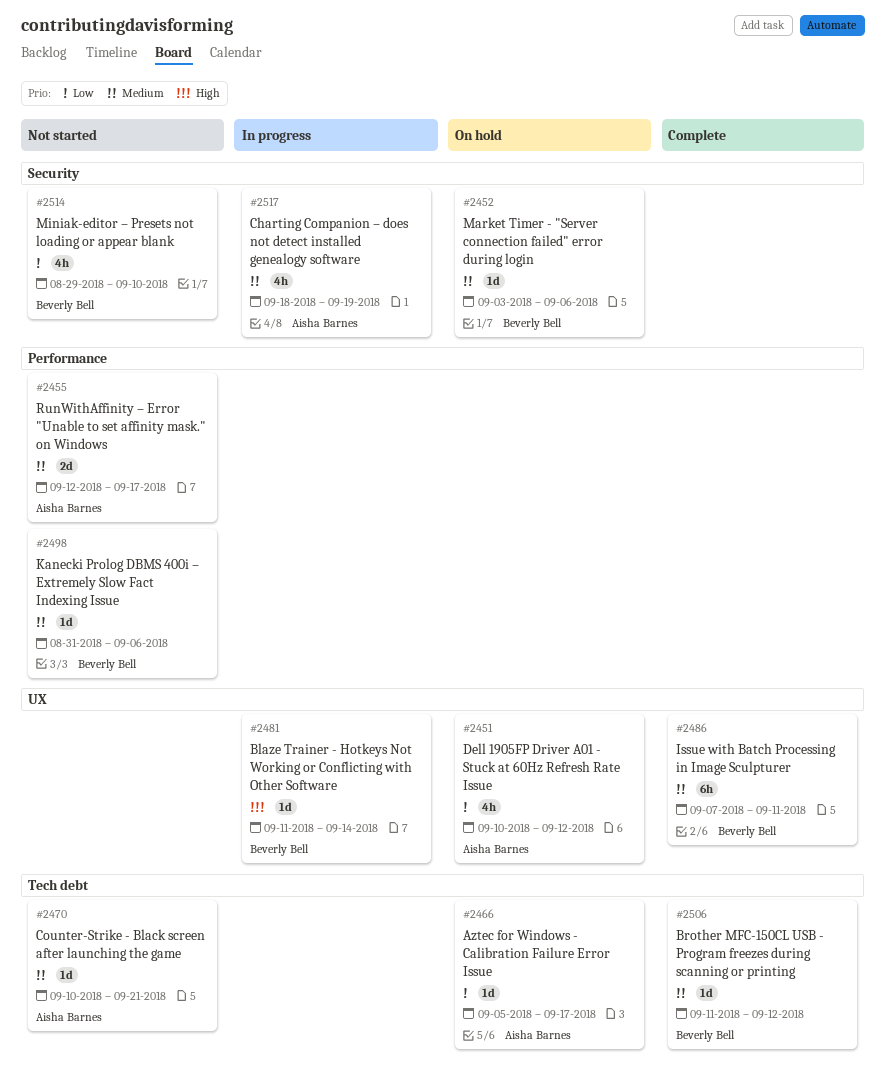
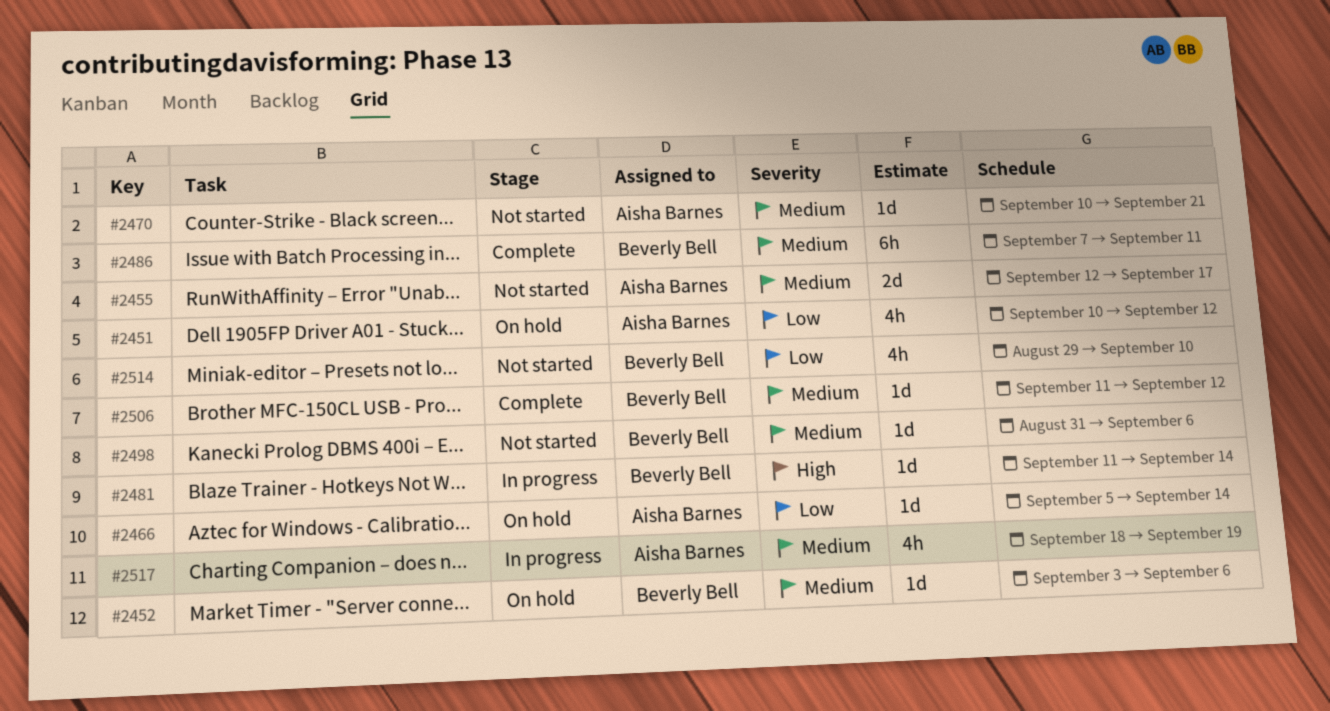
#2466, due: Sep 17 -> Sep 14

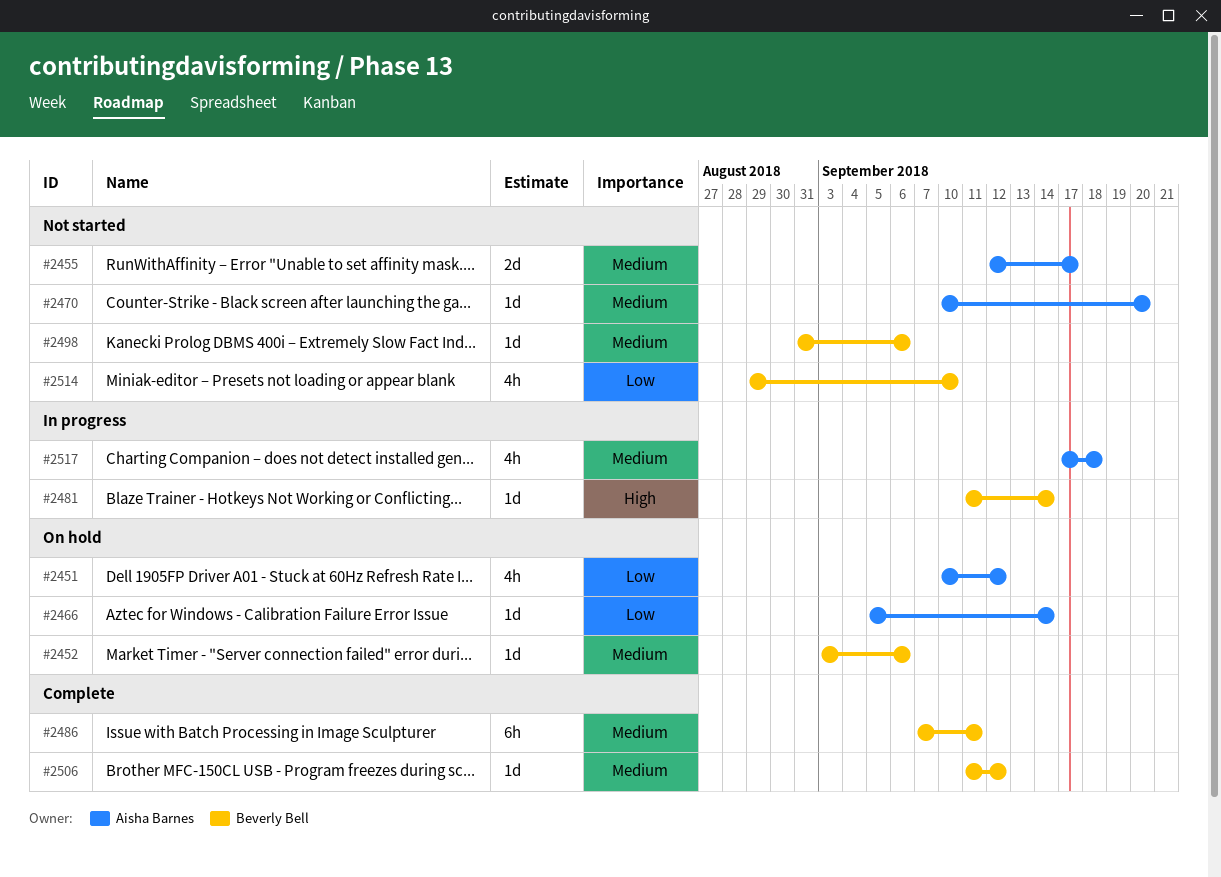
#2470, due: Sep 21 -> Sep 20
#2517, start: Sep 18 -> Sep 17
#2517, due: Sep 19 -> Sep 18

